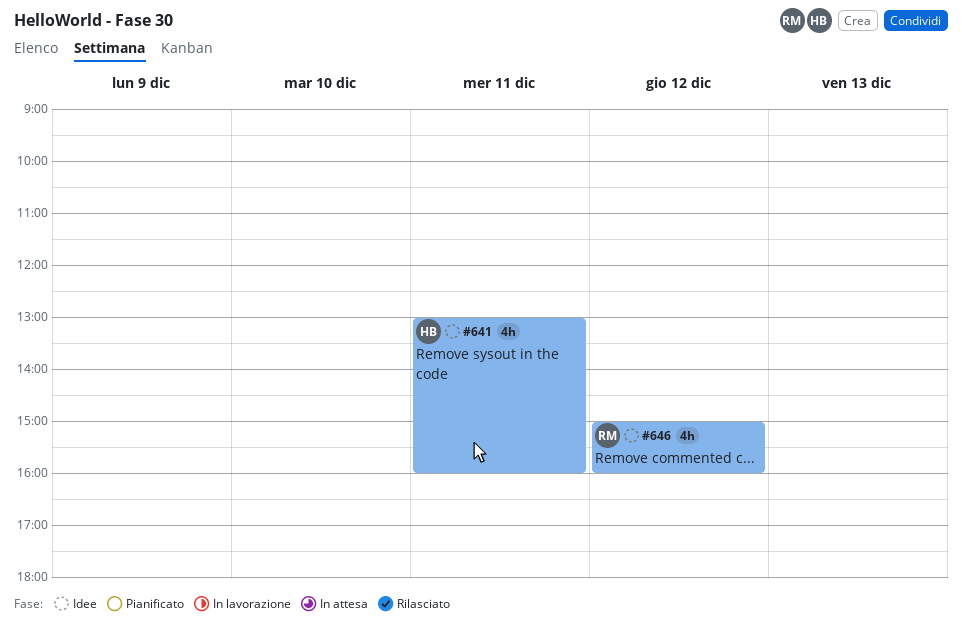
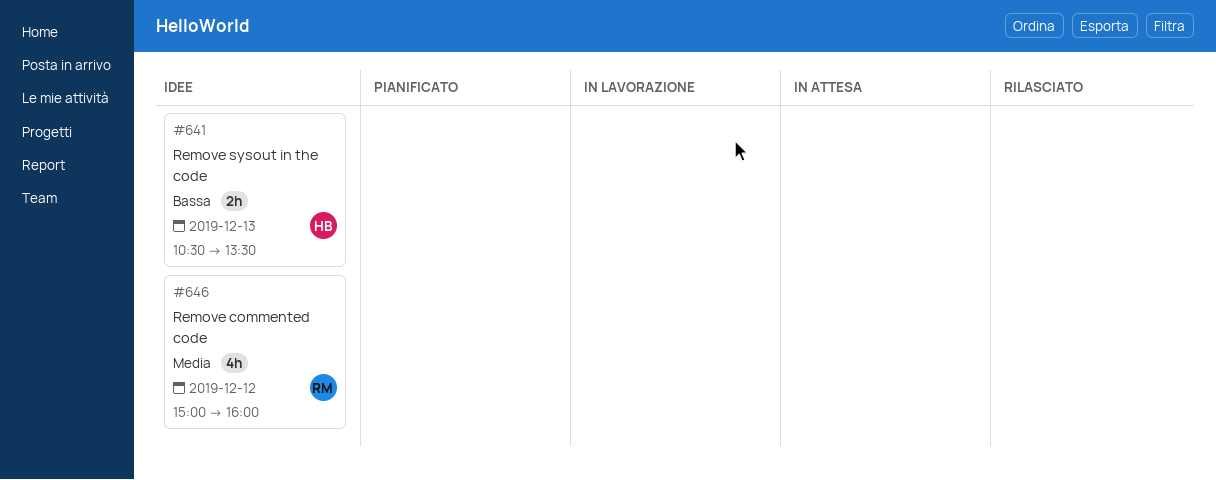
#641, estimate: 4h -> 2h
#641, day: Dec 11 -> Dec 13
#641, begins: 13:00 -> 10:30
#641, ends: 16:00 -> 13:30

